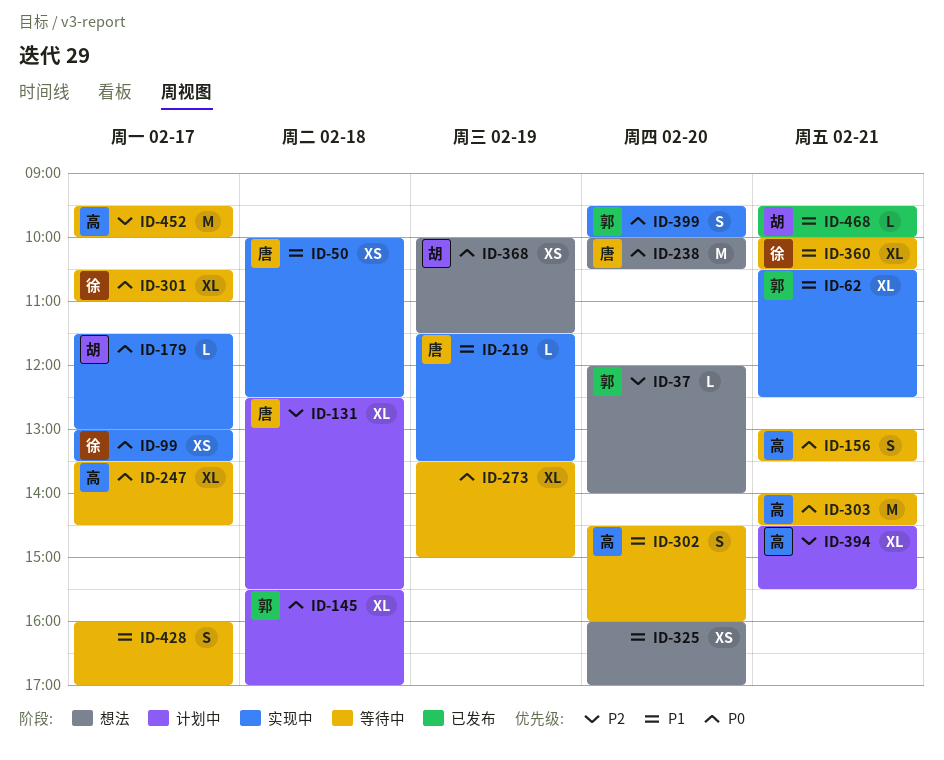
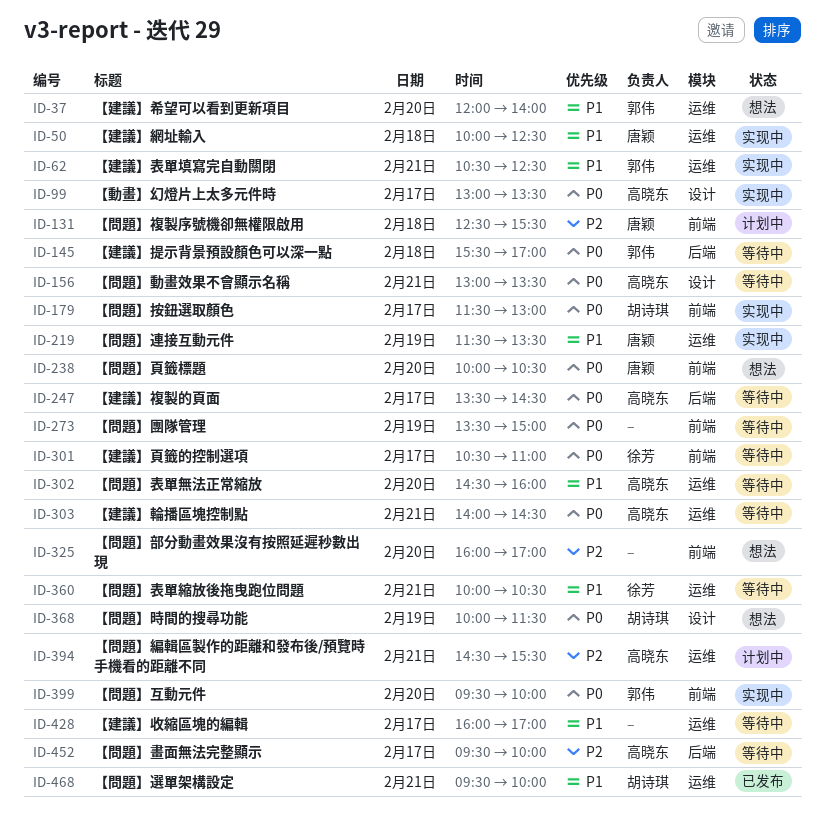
ID-37, priority: P2 -> P1
ID-99, owner: 徐芳 -> 高晓东
ID-145, status: 计划中 -> 等待中
ID-325, priority: P1 -> P2

